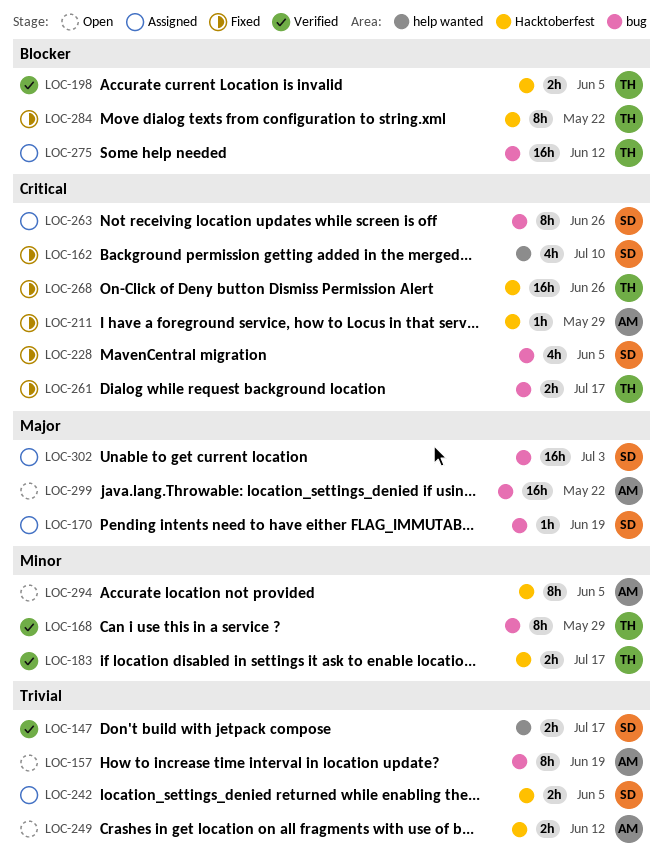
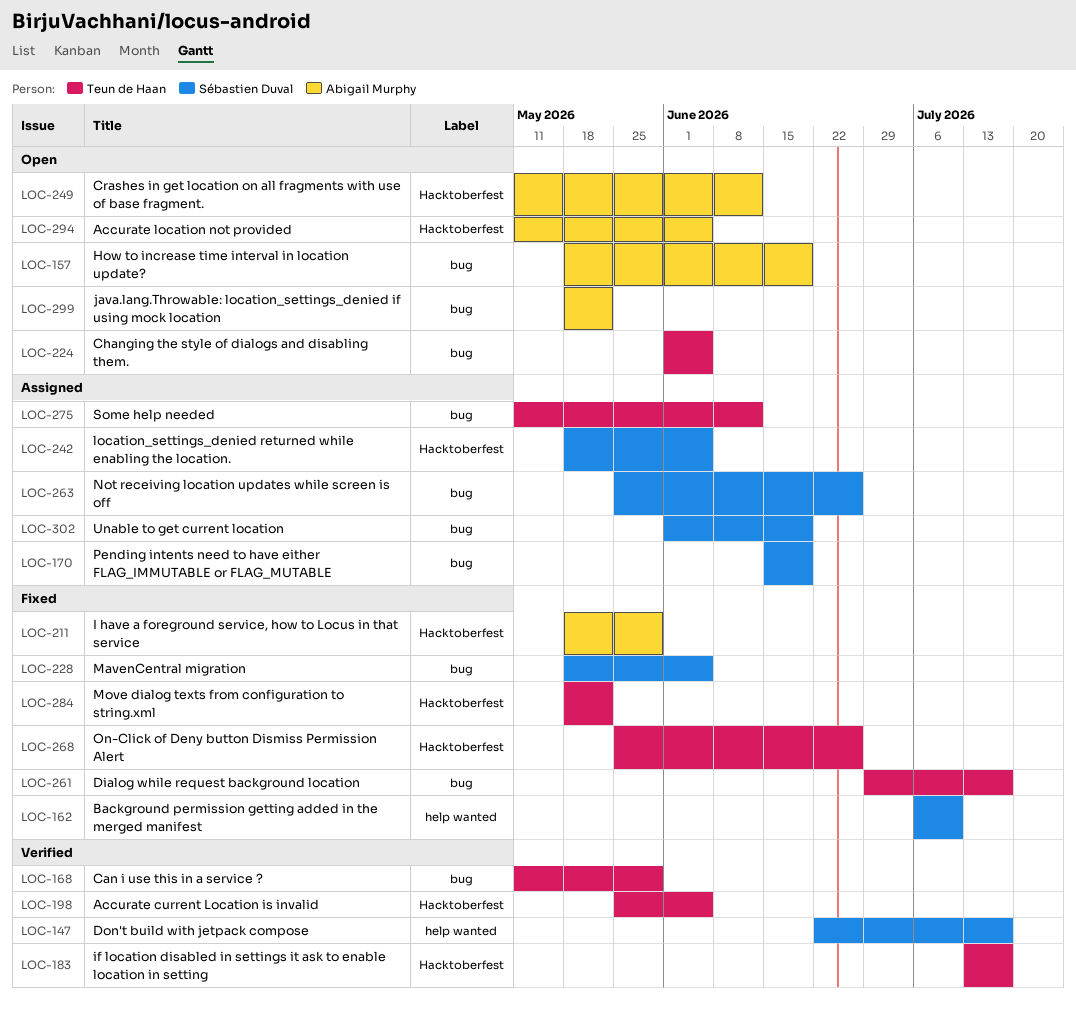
LOC-224: none -> present
LOC-302, due: Jul 3 -> Jun 19

